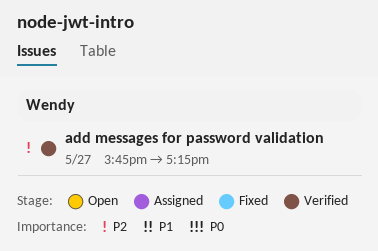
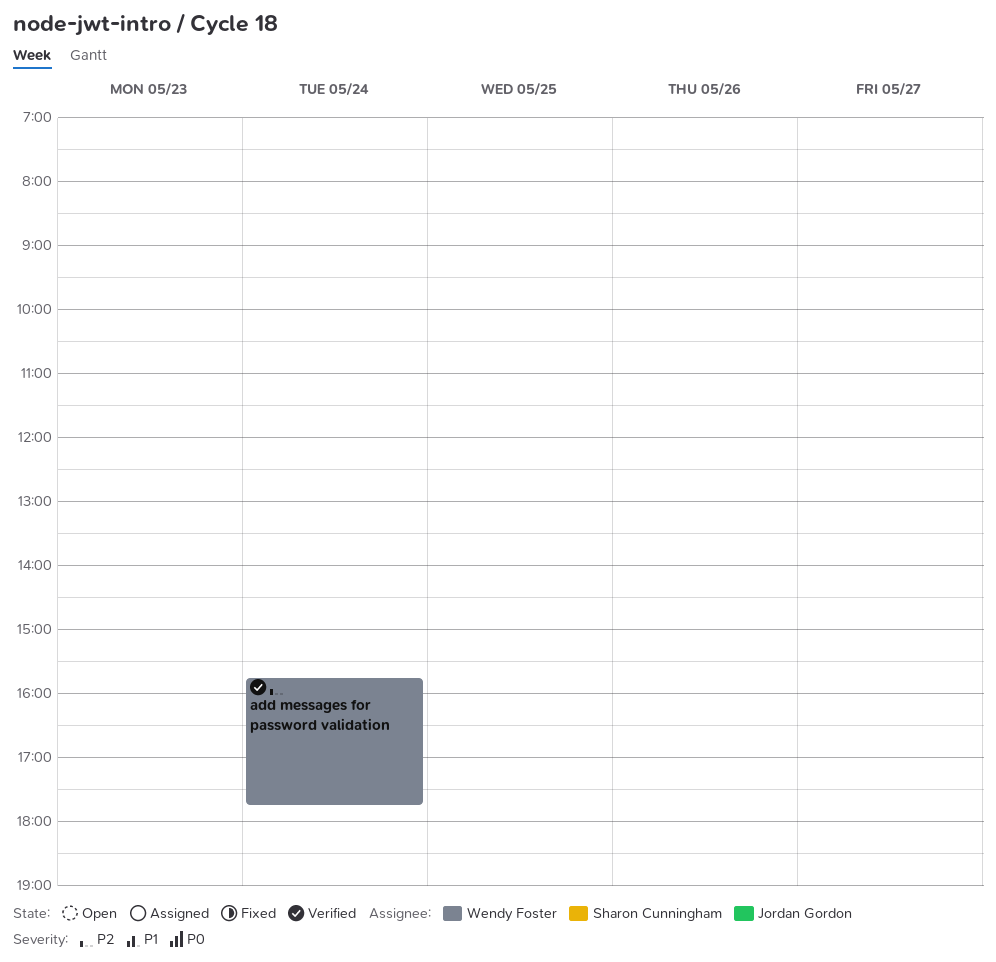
add messages for password validation, day: May 27 -> May 24
add messages for password validation, ends: 17:15 -> 17:45

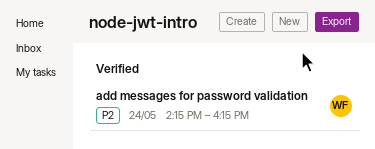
add messages for password validation, begins: 15:45 -> 14:15
add messages for password validation, ends: 17:45 -> 16:15

